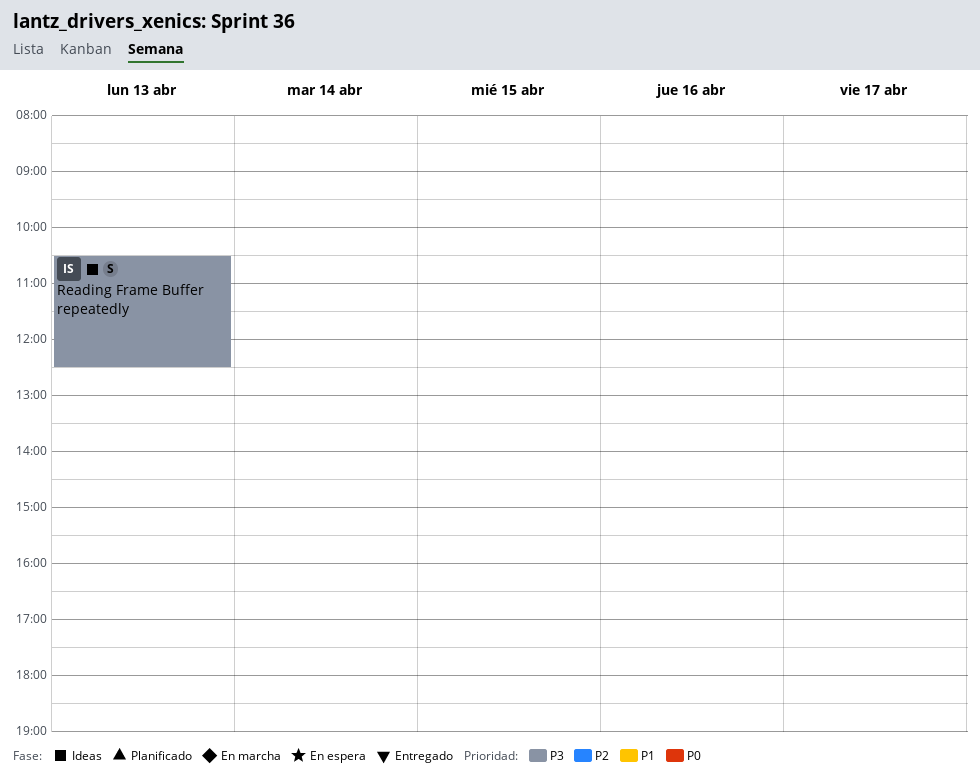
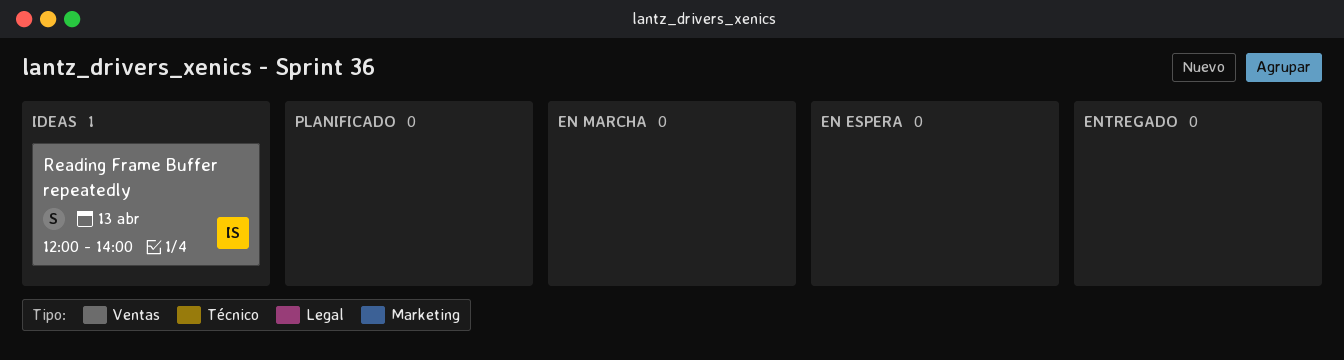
Reading Frame Buffer repeatedly, begins: 10:30 -> 12:00
Reading Frame Buffer repeatedly, ends: 12:30 -> 14:00

